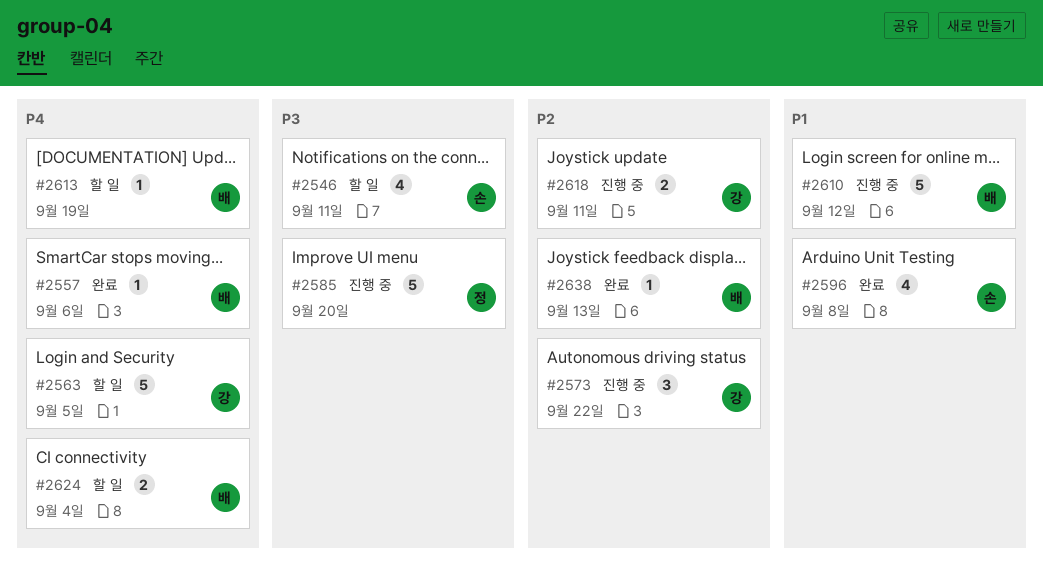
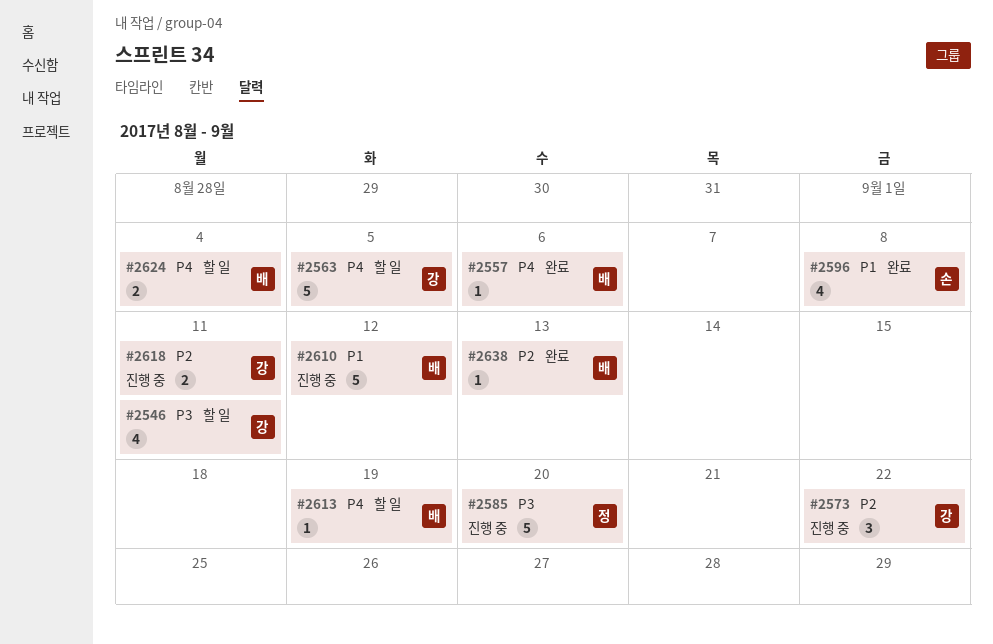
#2546, owner: 손 -> 강

